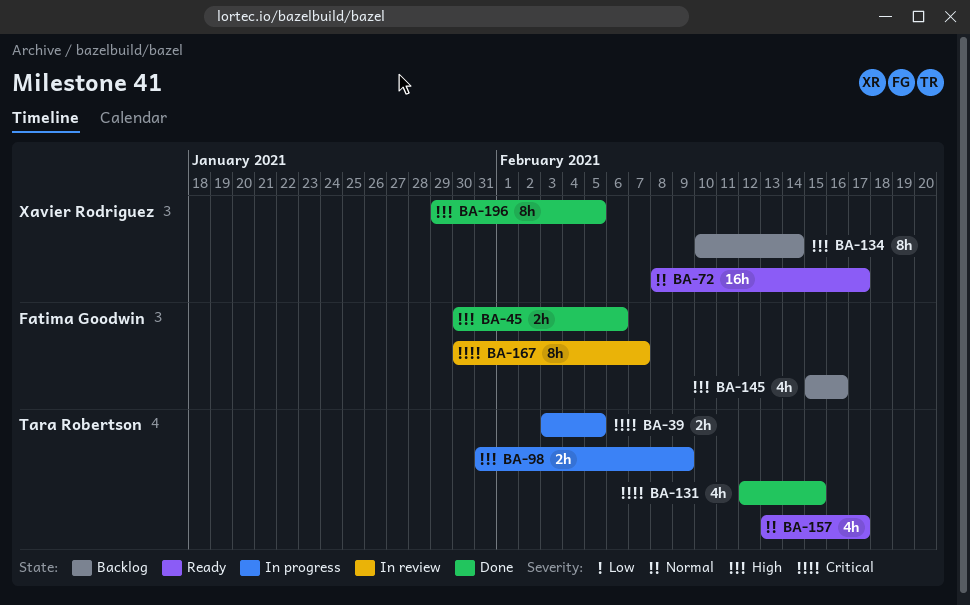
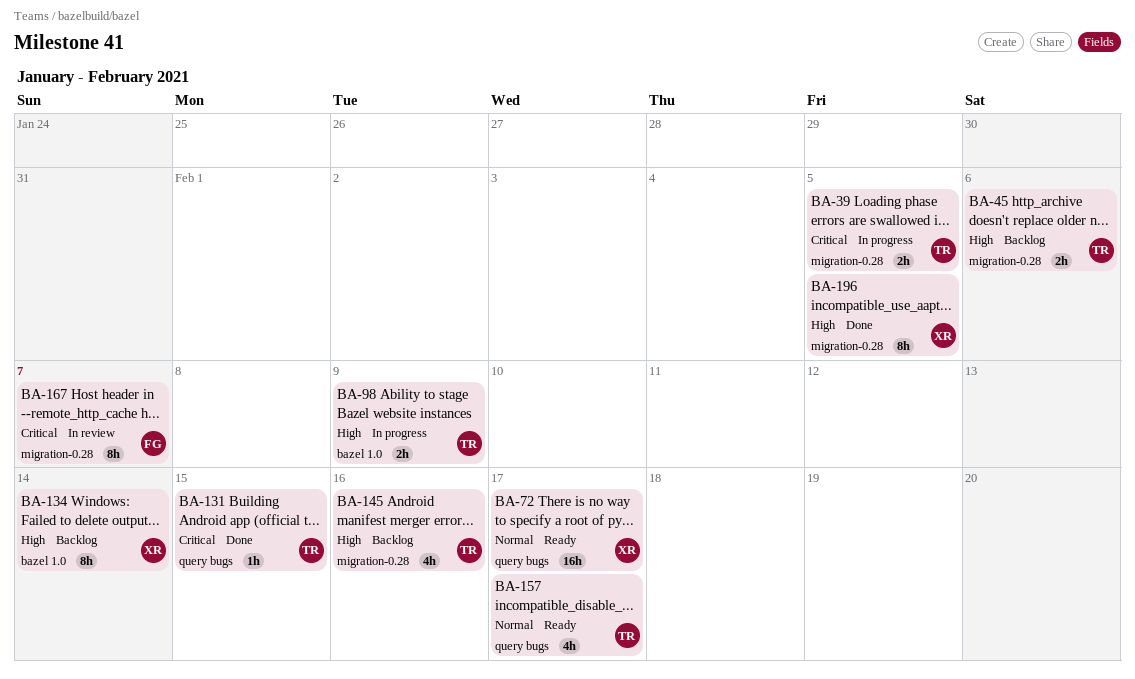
BA-45, status: Done -> Backlog
BA-45, owner: Fatima Goodwin -> Tara Robertson
BA-131, estimate: 4h -> 1h
BA-145, owner: Fatima Goodwin -> Tara Robertson

